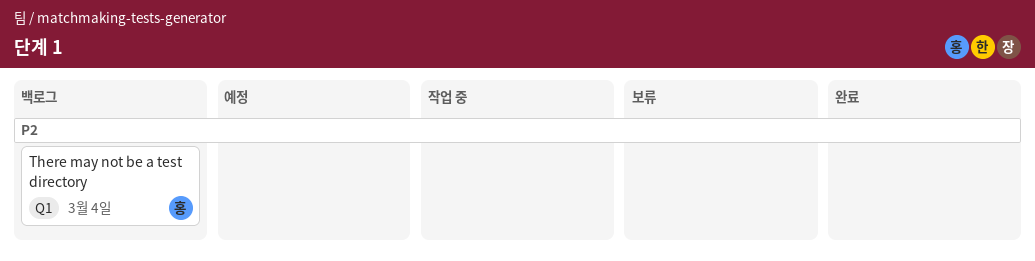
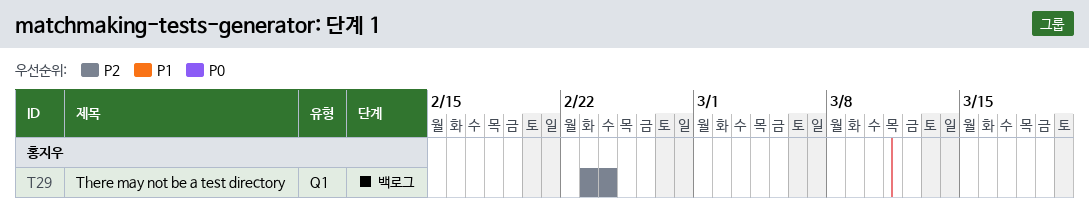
There may not be a test directory, due: Mar 4 -> Feb 24

